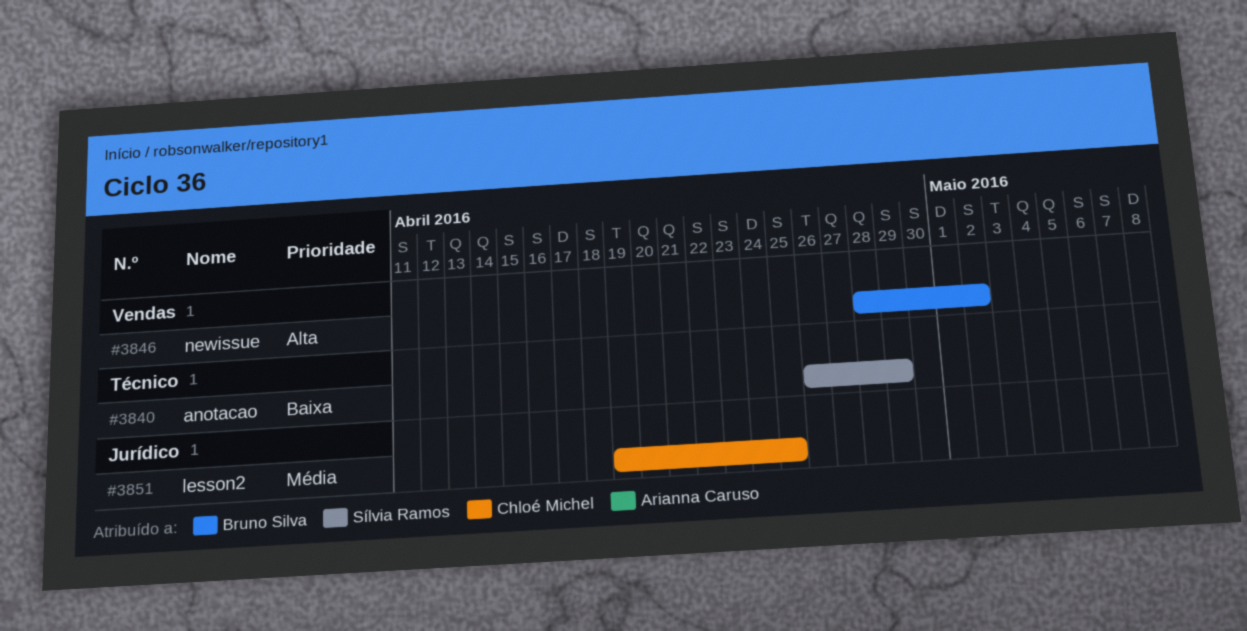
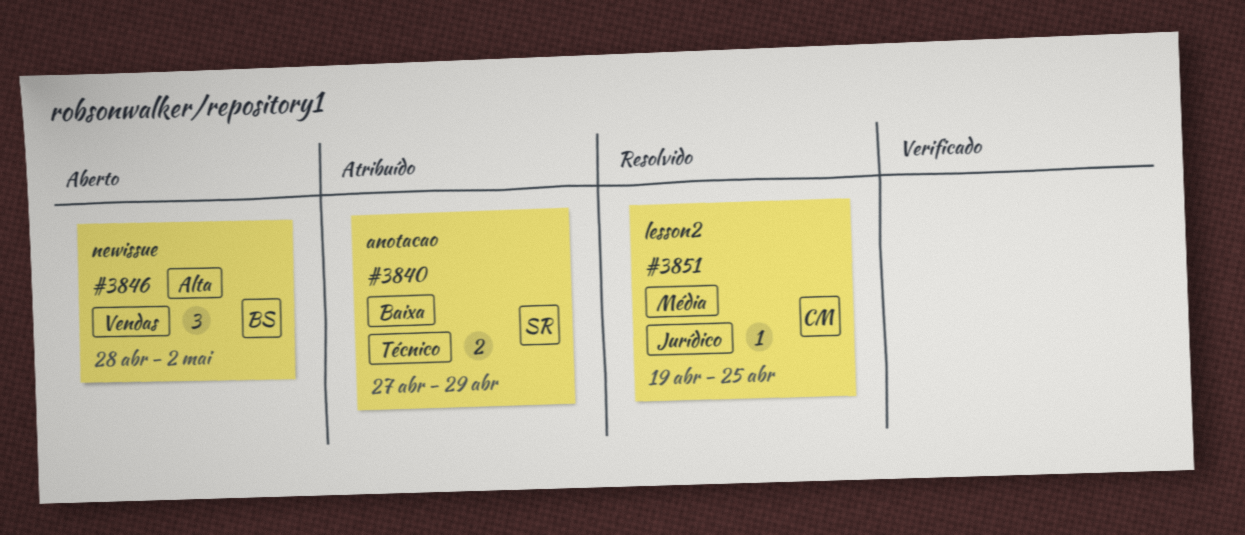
#3840, start: Apr 26 -> Apr 27

